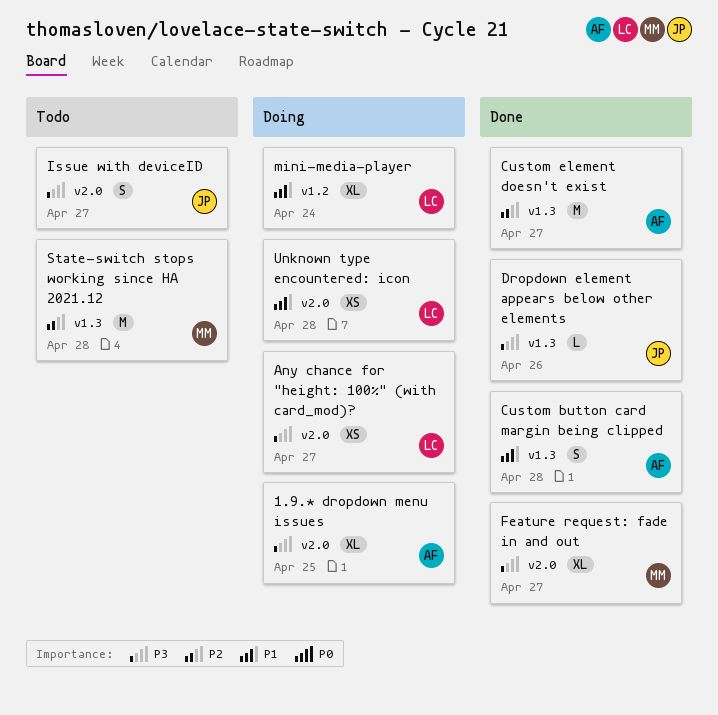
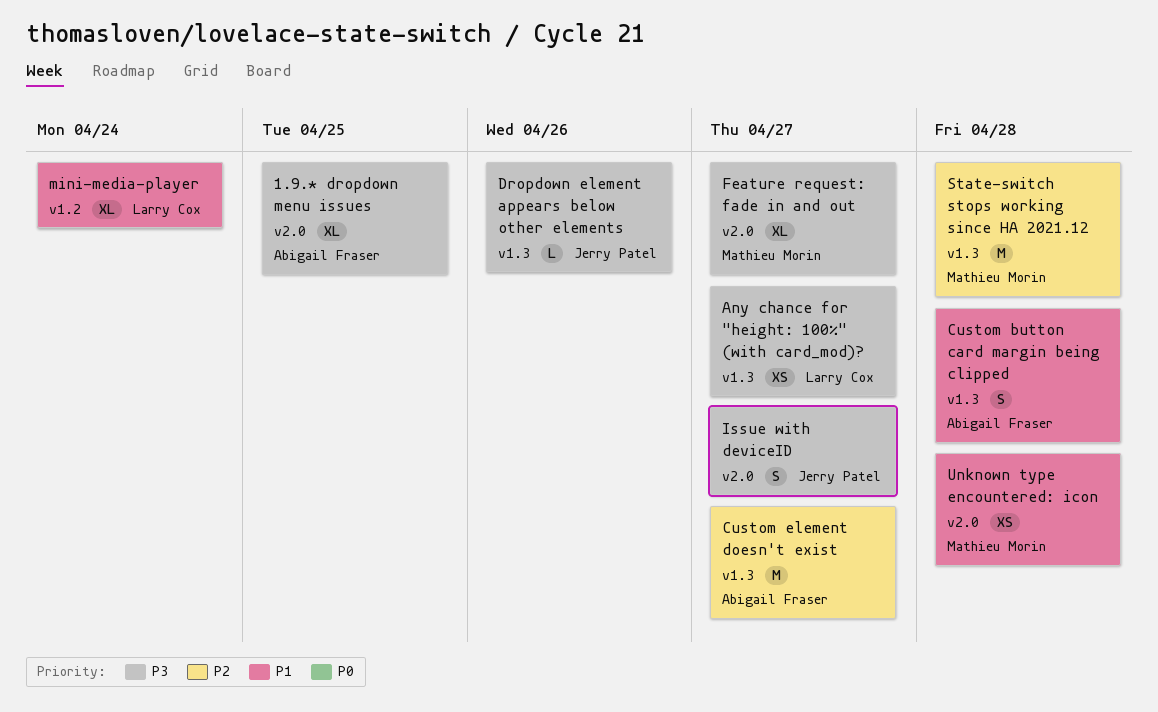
Any chance for "height: 100%" (with card_mod)?, label: v2.0 -> v1.3
Unknown type encountered: icon, owner: Larry Cox -> Mathieu Morin

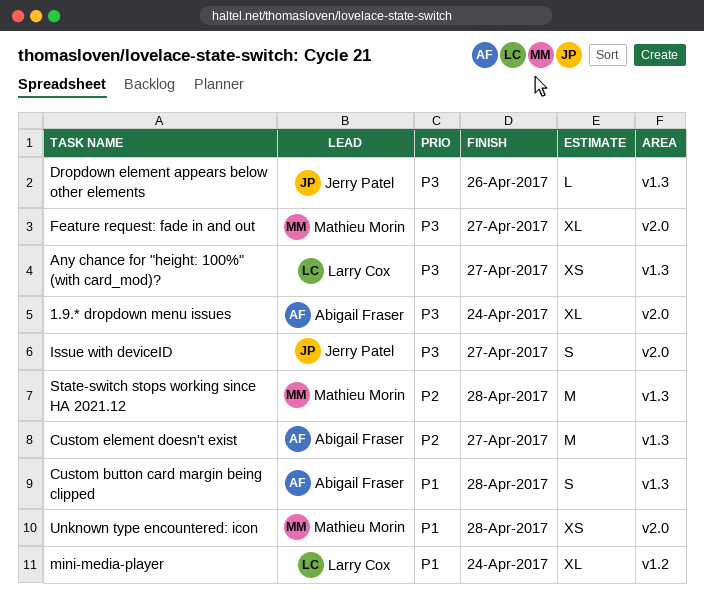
1.9.* dropdown menu issues, due: Apr 25 -> Apr 24

